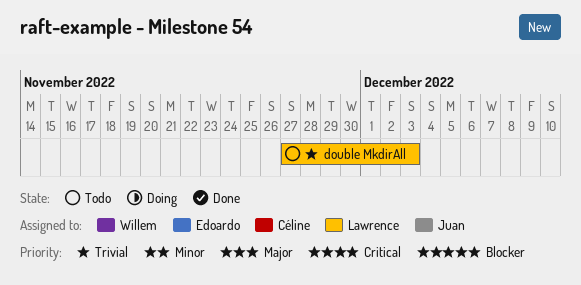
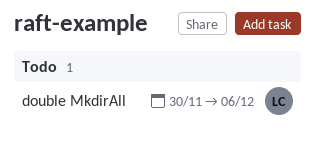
double MkdirAll, start: Nov 27 -> Nov 30
double MkdirAll, due: Dec 3 -> Dec 6

